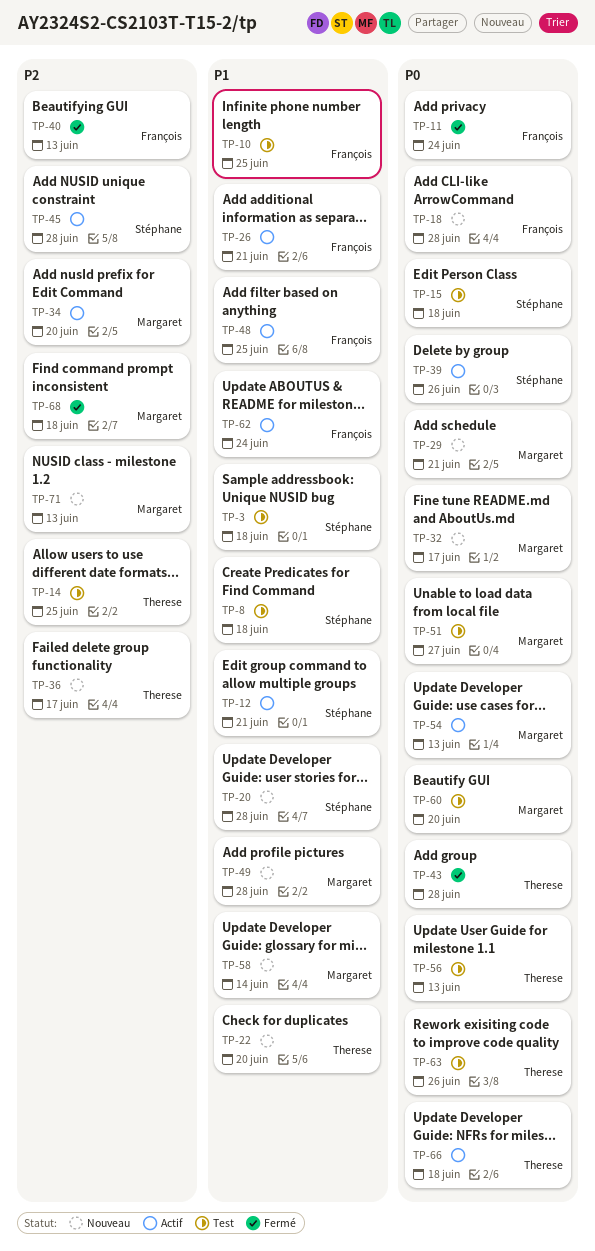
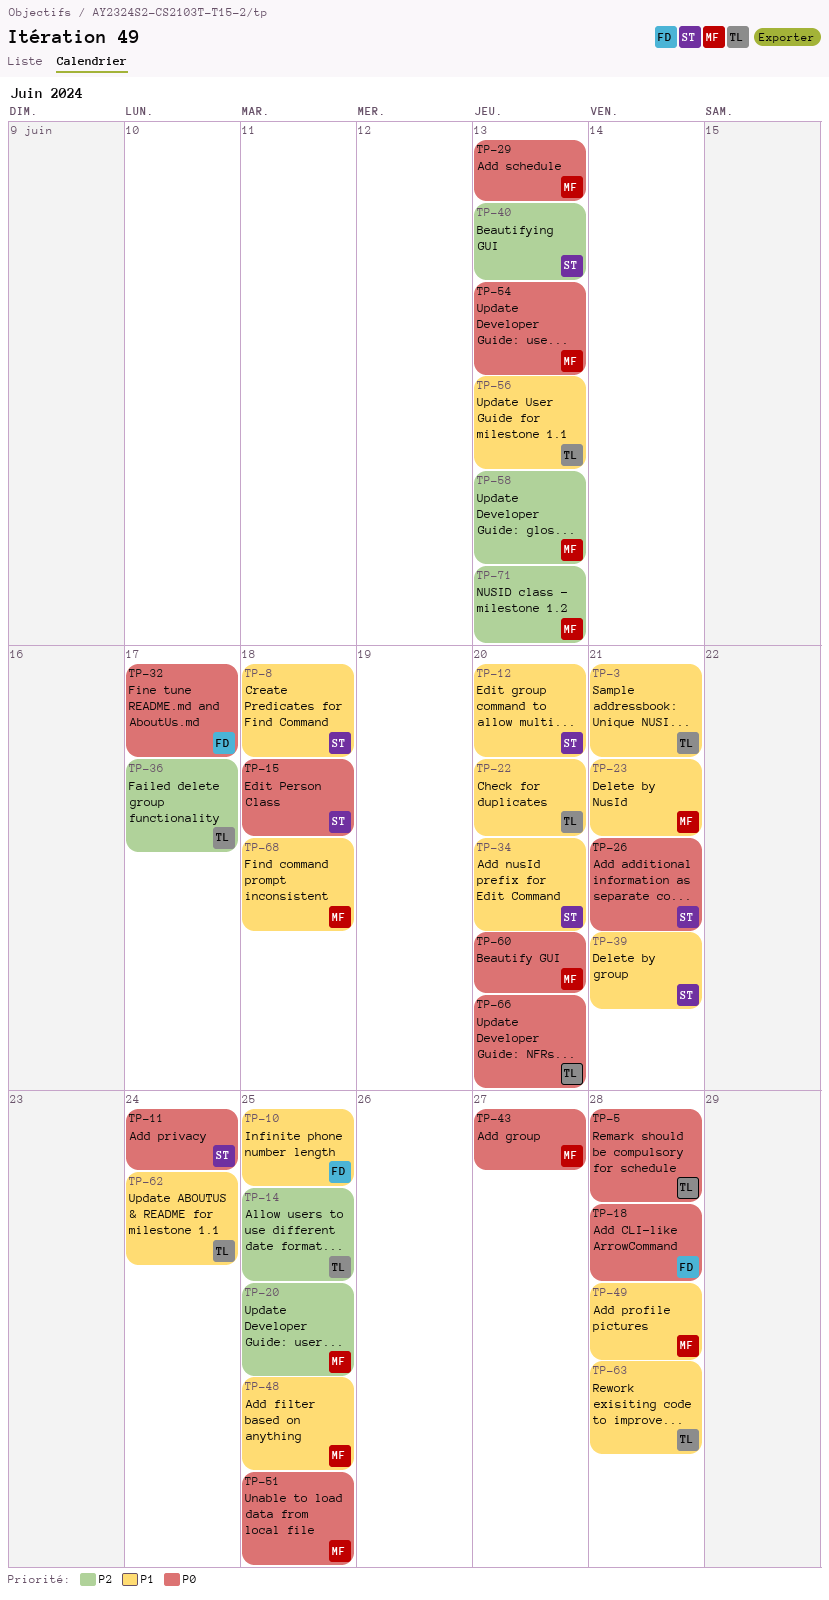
TP-3, owner: Stéphane -> Therese
TP-3, due: Jun 18 -> Jun 21
TP-5: none -> present
TP-11, owner: François -> Stéphane
TP-12, due: Jun 21 -> Jun 20
TP-20, owner: Stéphane -> Margaret
TP-20, priority: P1 -> P2
TP-20, due: Jun 28 -> Jun 25
TP-23: none -> present
TP-26, owner: François -> Stéphane
TP-26, priority: P1 -> P0
TP-29, due: Jun 21 -> Jun 13
TP-32, owner: Margaret -> François
TP-34, owner: Margaret -> Stéphane
TP-34, priority: P2 -> P1
TP-39, priority: P0 -> P1
TP-39, due: Jun 26 -> Jun 21
TP-40, owner: François -> Stéphane
TP-43, owner: Therese -> Margaret
TP-43, due: Jun 28 -> Jun 27
TP-45: present -> none
TP-48, owner: François -> Margaret
TP-51, due: Jun 27 -> Jun 25
TP-56, priority: P0 -> P1
TP-58, priority: P1 -> P2
TP-58, due: Jun 14 -> Jun 13
TP-62, owner: François -> Therese
TP-63, priority: P0 -> P1
TP-63, due: Jun 26 -> Jun 28
TP-66, due: Jun 18 -> Jun 20
TP-68, priority: P2 -> P1

